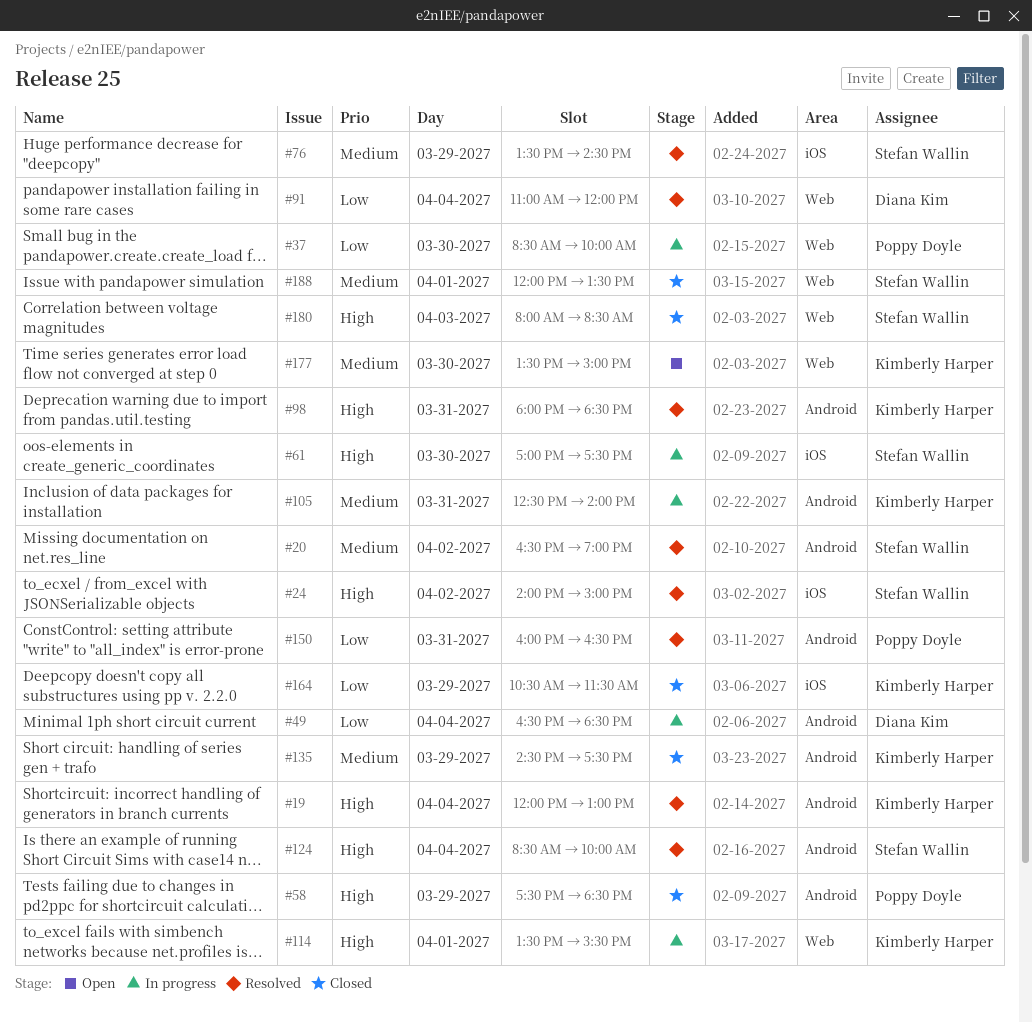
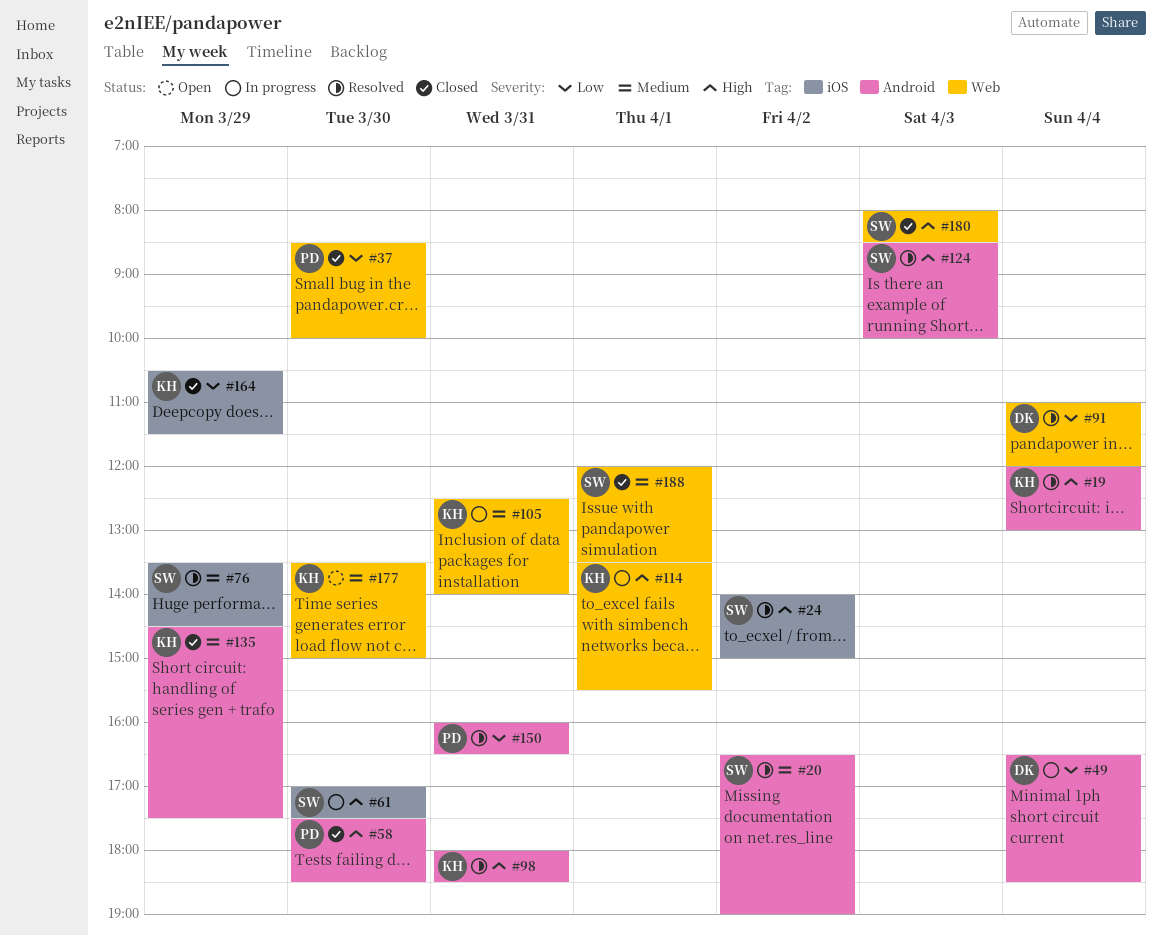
#37, status: In progress -> Closed
#58, day: Mar 29 -> Mar 30
#105, label: Android -> Web
#124, day: Apr 4 -> Apr 3

